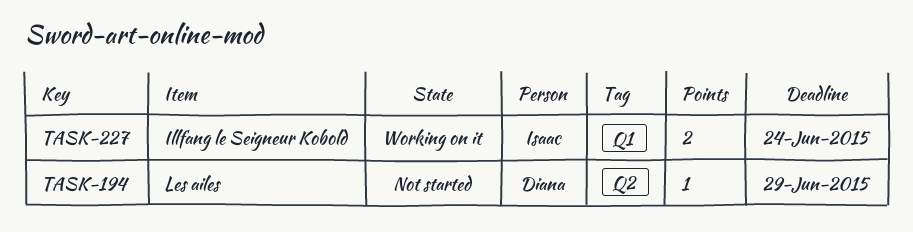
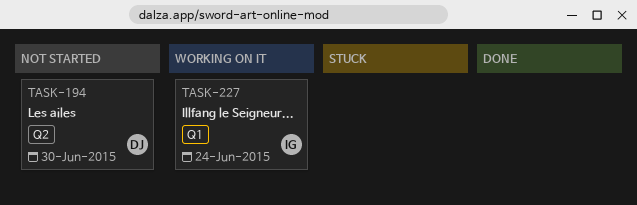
TASK-194, due: Jun 29 -> Jun 30

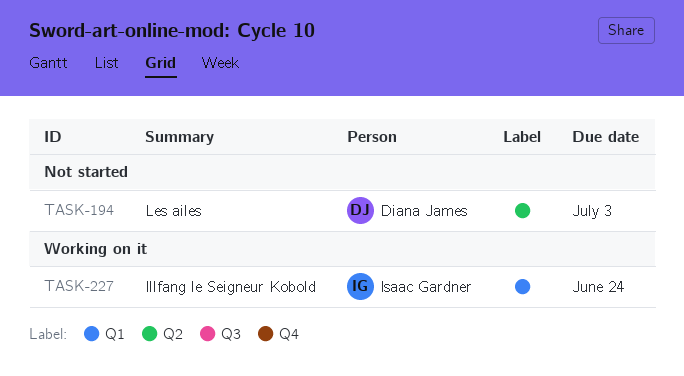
TASK-194, due: Jun 30 -> Jul 3

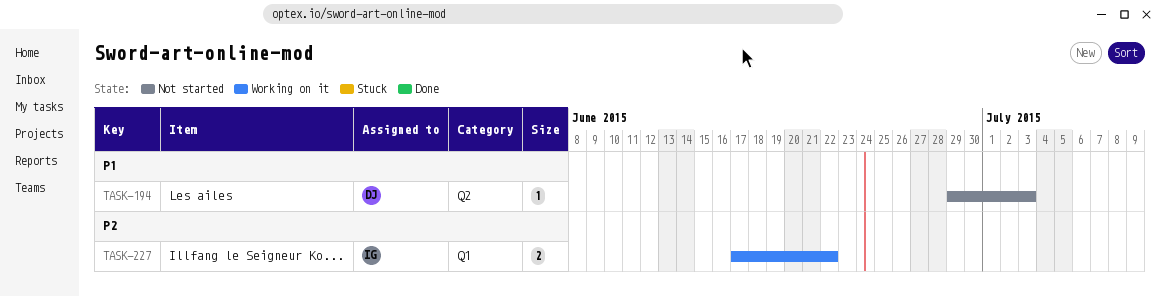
TASK-227, due: Jun 24 -> Jun 22

